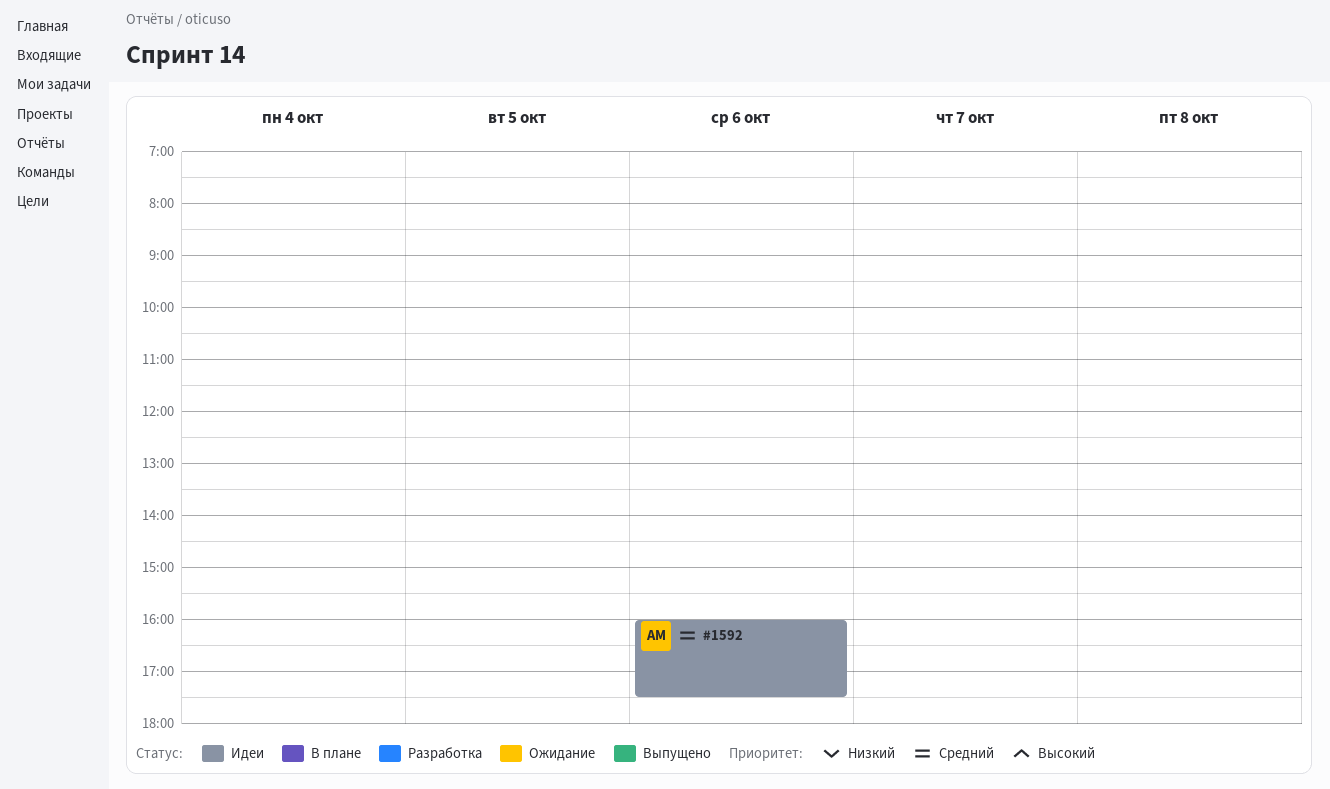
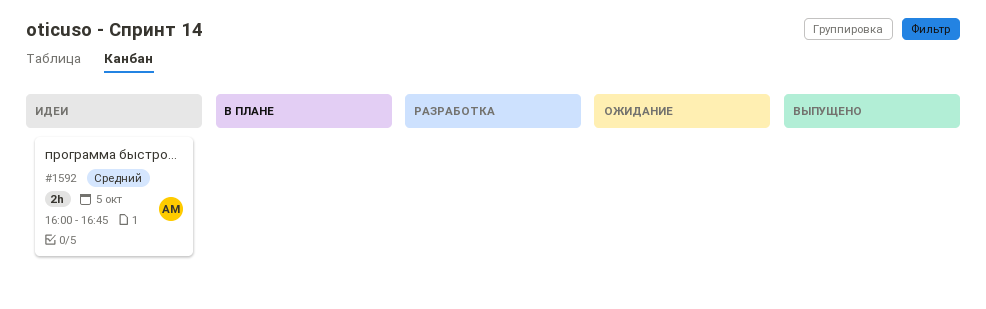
#1592, day: Oct 6 -> Oct 5
#1592, ends: 17:30 -> 16:45

